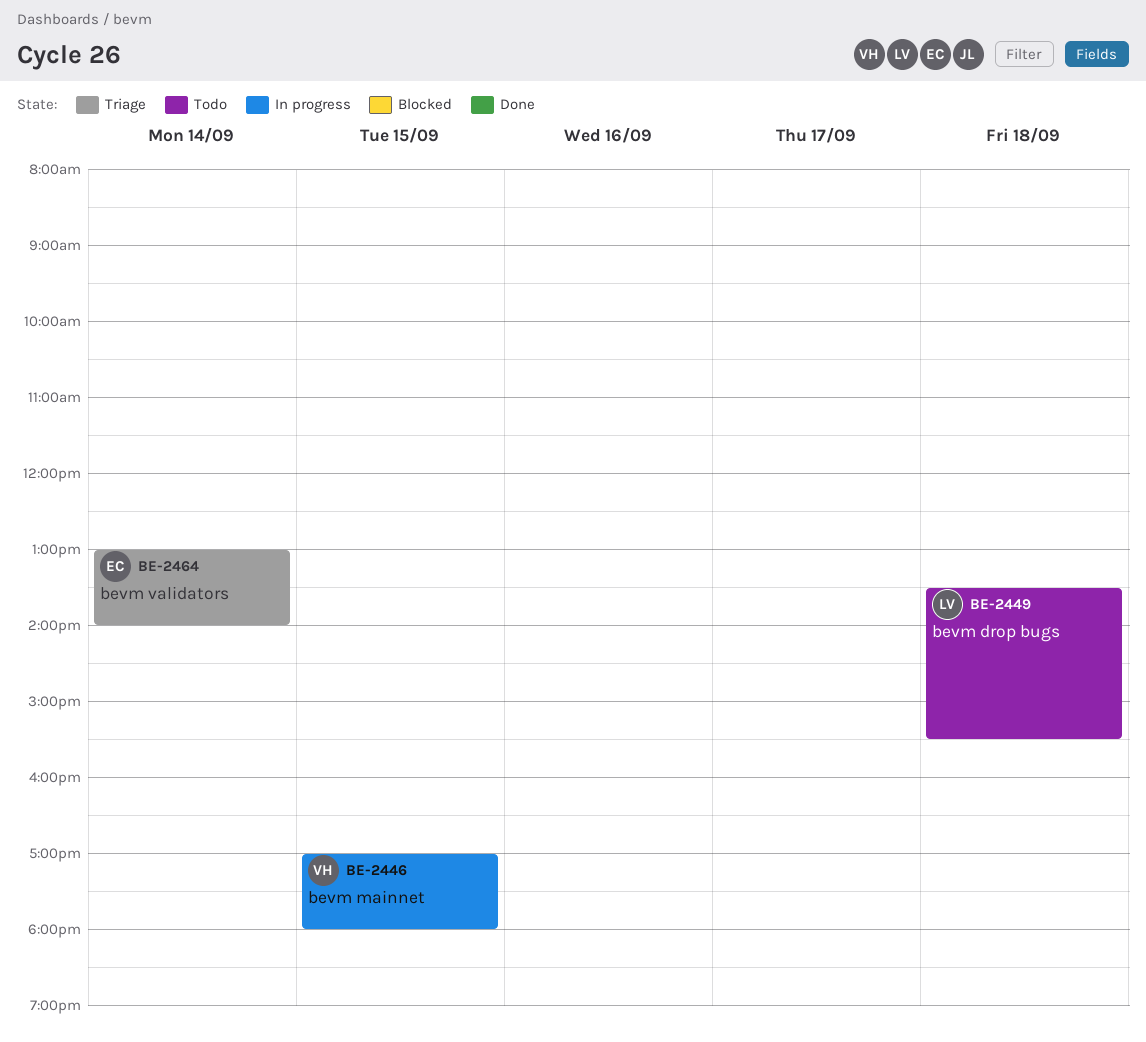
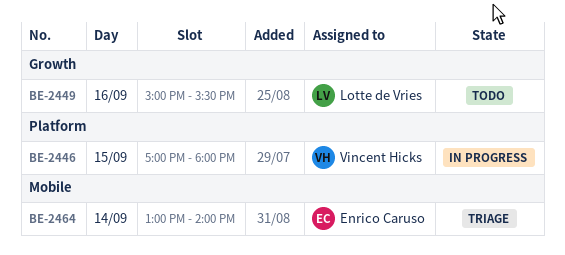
BE-2449, day: Sep 18 -> Sep 16
BE-2449, begins: 13:30 -> 15:00

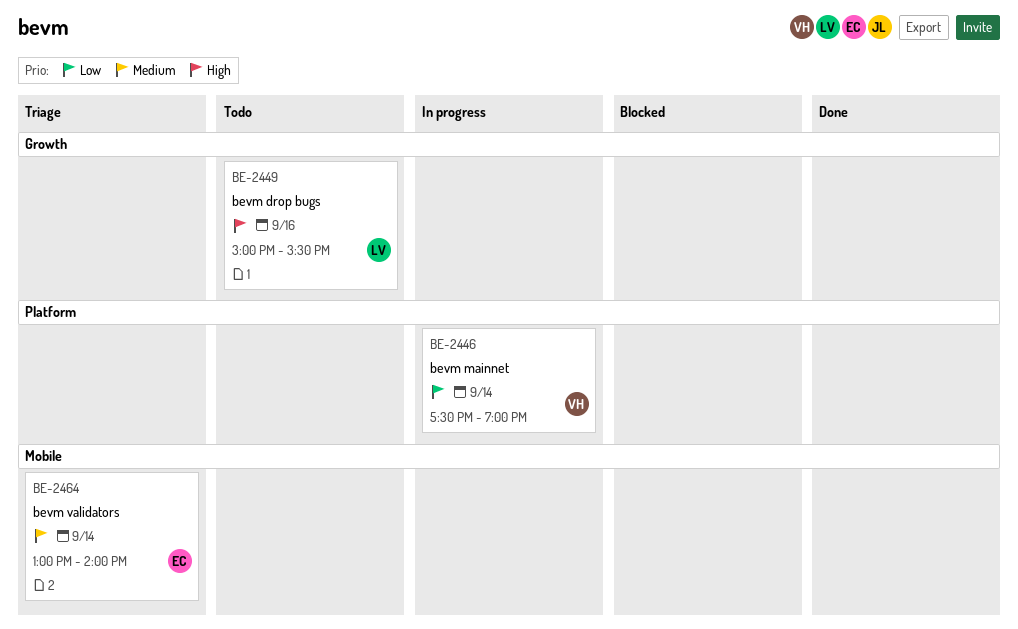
BE-2446, day: Sep 15 -> Sep 14
BE-2446, begins: 17:00 -> 17:30
BE-2446, ends: 18:00 -> 19:00

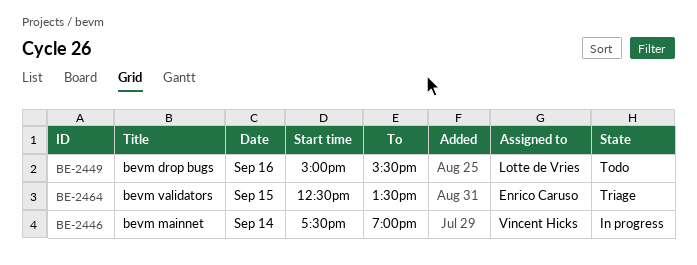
BE-2464, day: Sep 14 -> Sep 15
BE-2464, begins: 13:00 -> 12:30
BE-2464, ends: 14:00 -> 13:30

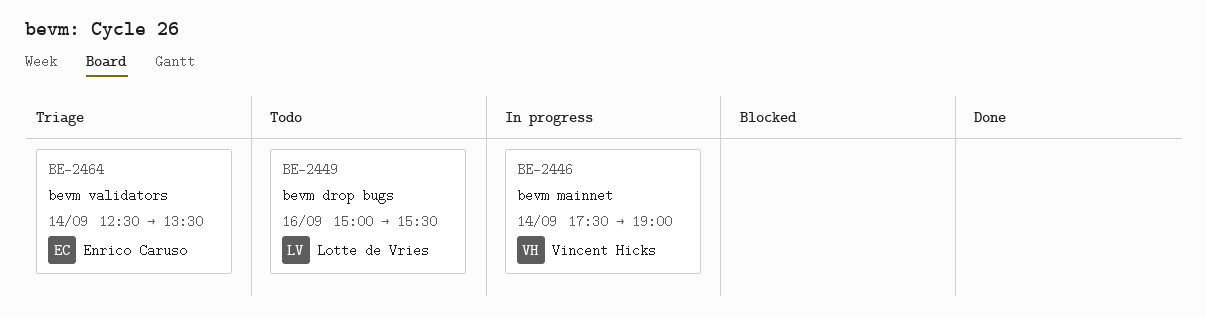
BE-2464, day: Sep 15 -> Sep 14

